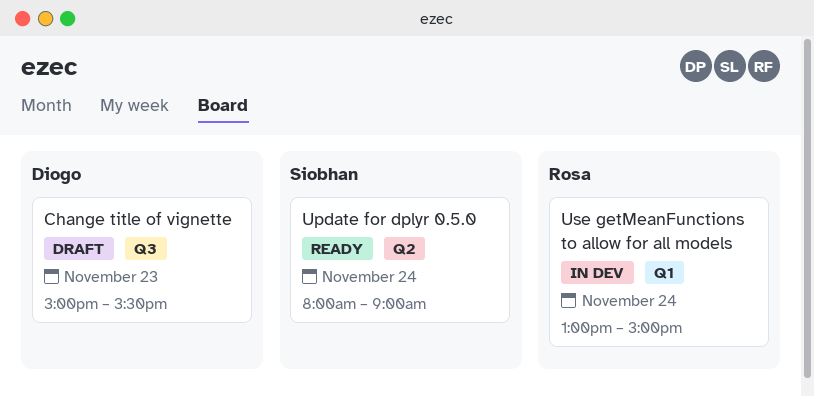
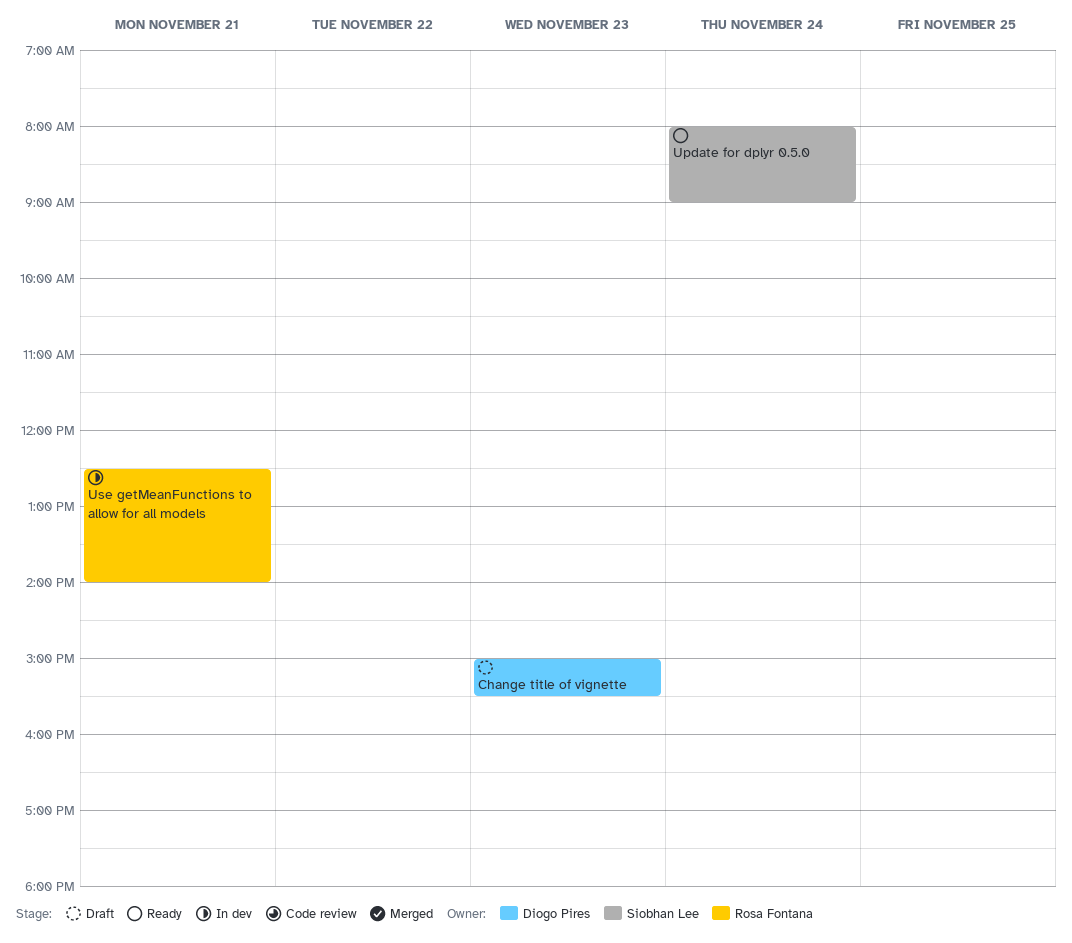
Use getMeanFunctions to allow for all models, day: Nov 24 -> Nov 21
Use getMeanFunctions to allow for all models, begins: 13:00 -> 12:30
Use getMeanFunctions to allow for all models, ends: 15:00 -> 14:00

